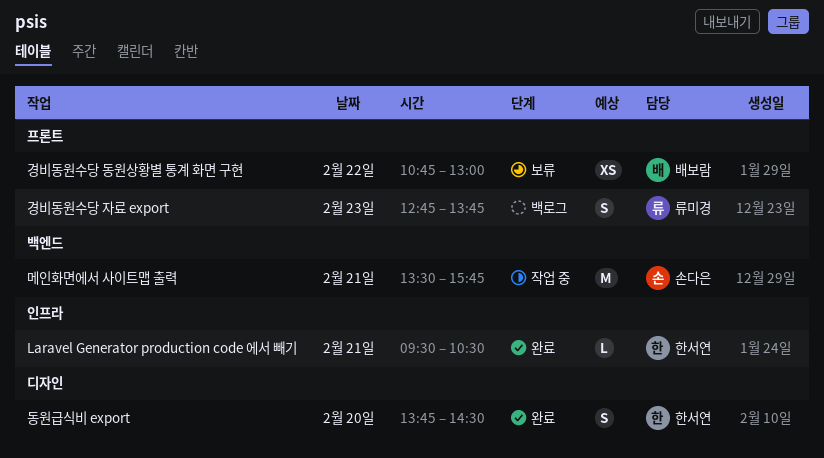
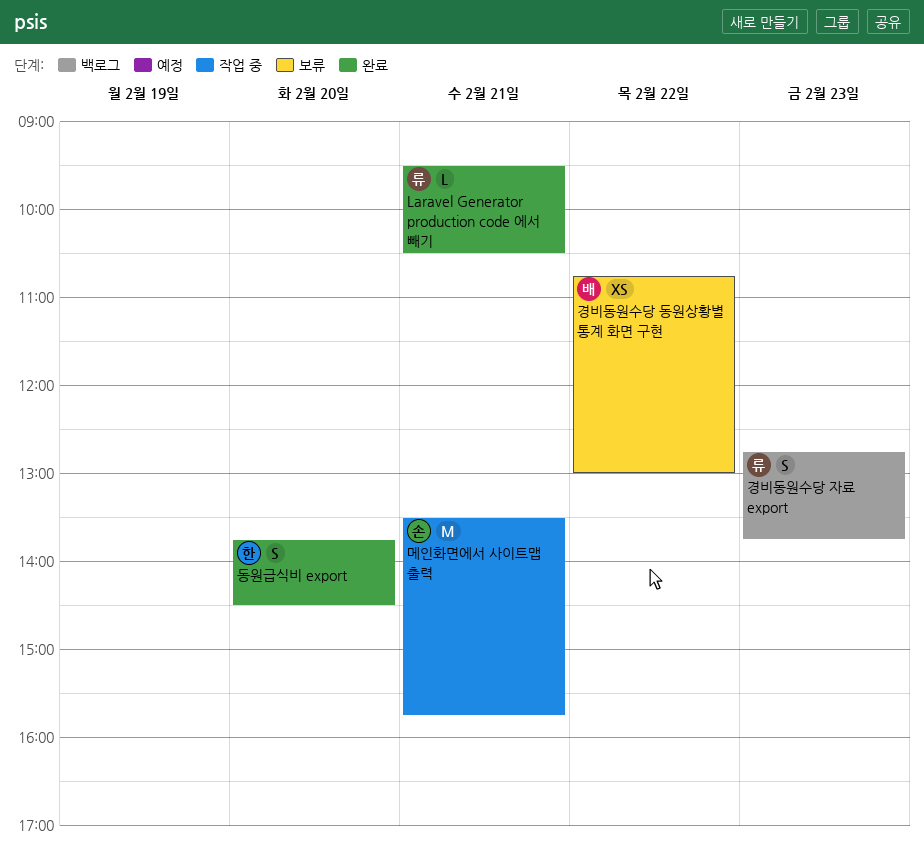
Laravel Generator production code 에서 빼기, owner: 한서연 -> 류미경

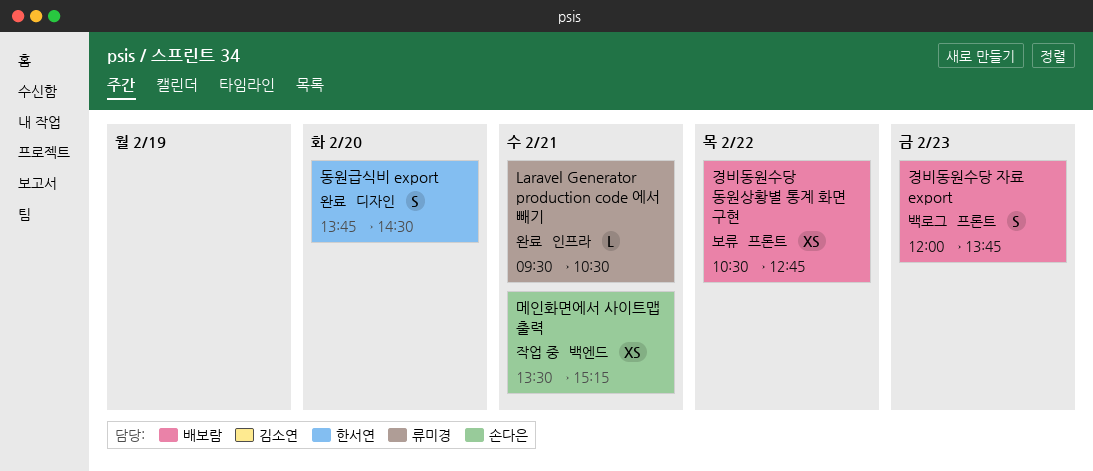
경비동원수당 동원상황별 통계 화면 구현, begins: 10:45 -> 10:30
경비동원수당 동원상황별 통계 화면 구현, ends: 13:00 -> 12:45
경비동원수당 자료 export, owner: 류미경 -> 배보람
경비동원수당 자료 export, begins: 12:45 -> 12:00
메인화면에서 사이트맵 출력, estimate: M -> XS
메인화면에서 사이트맵 출력, ends: 15:45 -> 15:15

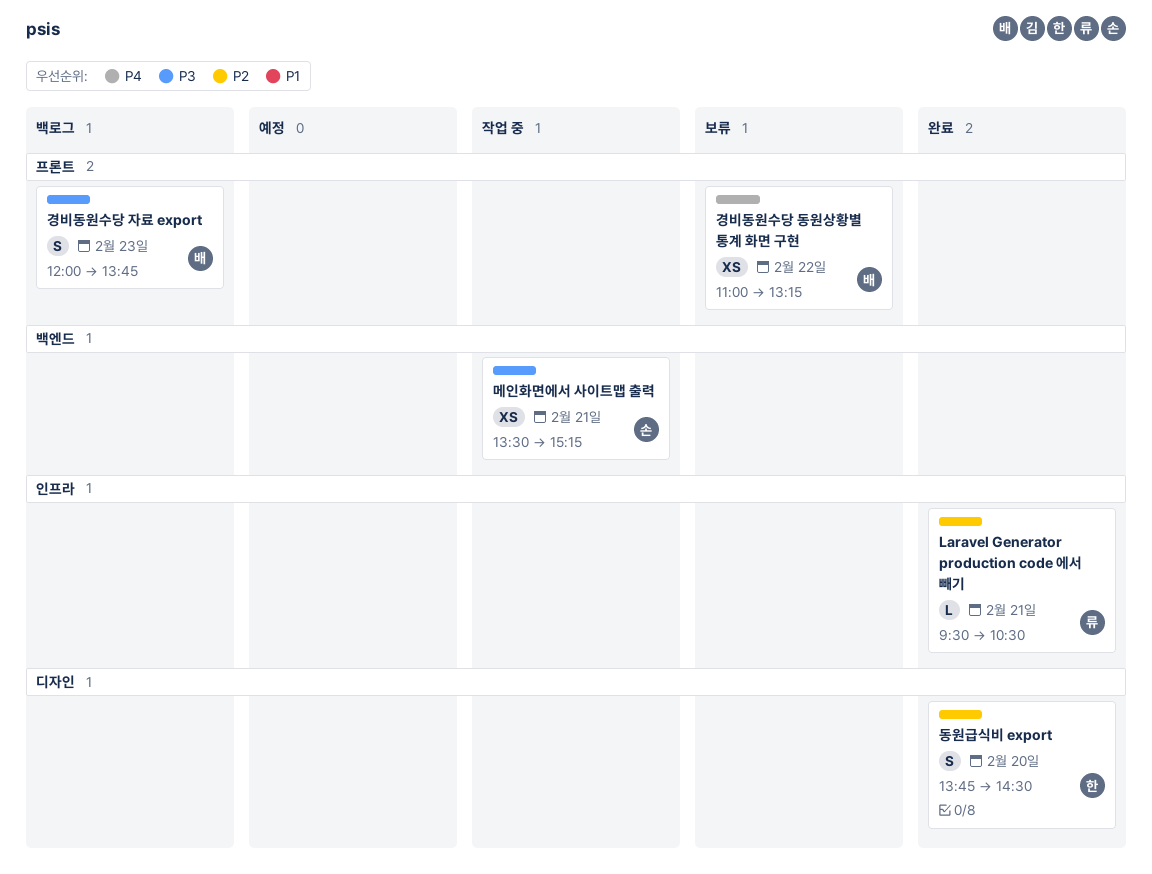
경비동원수당 동원상황별 통계 화면 구현, begins: 10:30 -> 11:00
경비동원수당 동원상황별 통계 화면 구현, ends: 12:45 -> 13:15

